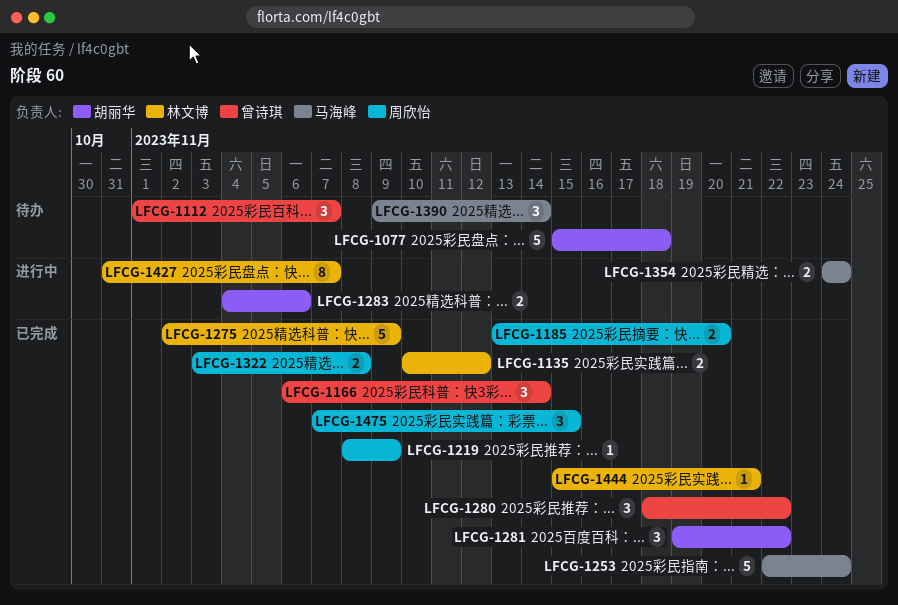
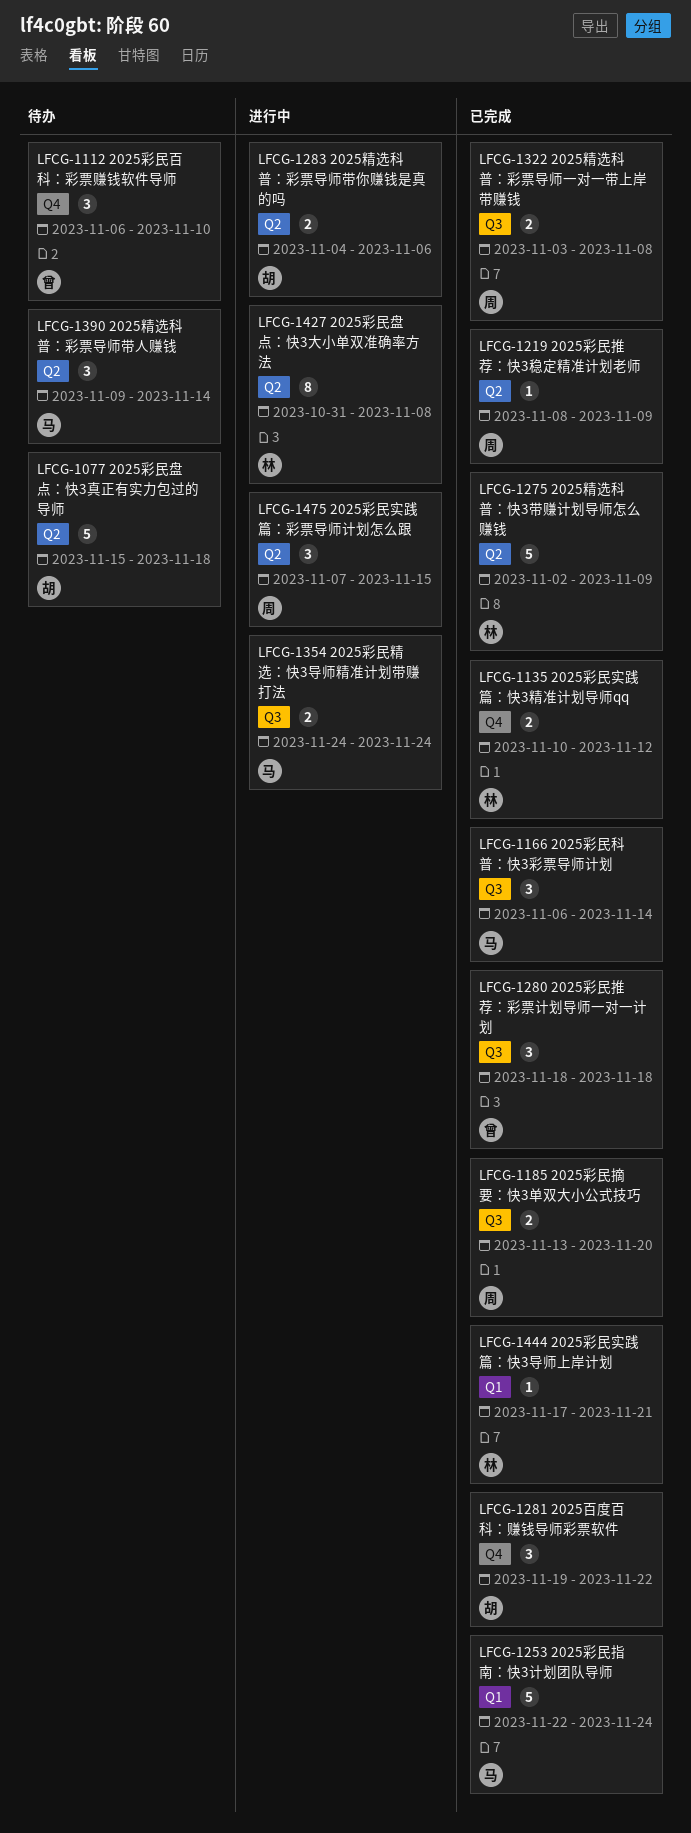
LFCG-1112, start: Nov 1 -> Nov 6
LFCG-1112, due: Nov 7 -> Nov 10
LFCG-1166, owner: 曾诗琪 -> 马海峰
LFCG-1280, due: Nov 22 -> Nov 18
LFCG-1427, due: Nov 7 -> Nov 8
LFCG-1444, start: Nov 15 -> Nov 17
LFCG-1475, status: 已完成 -> 进行中

